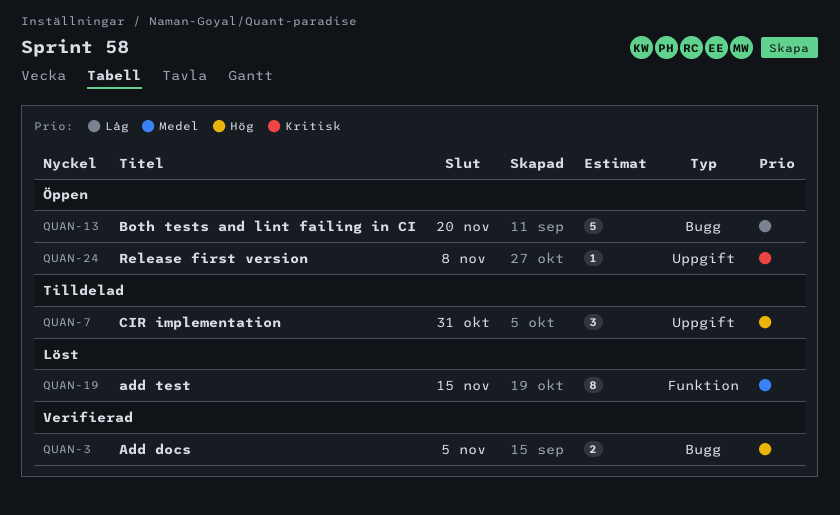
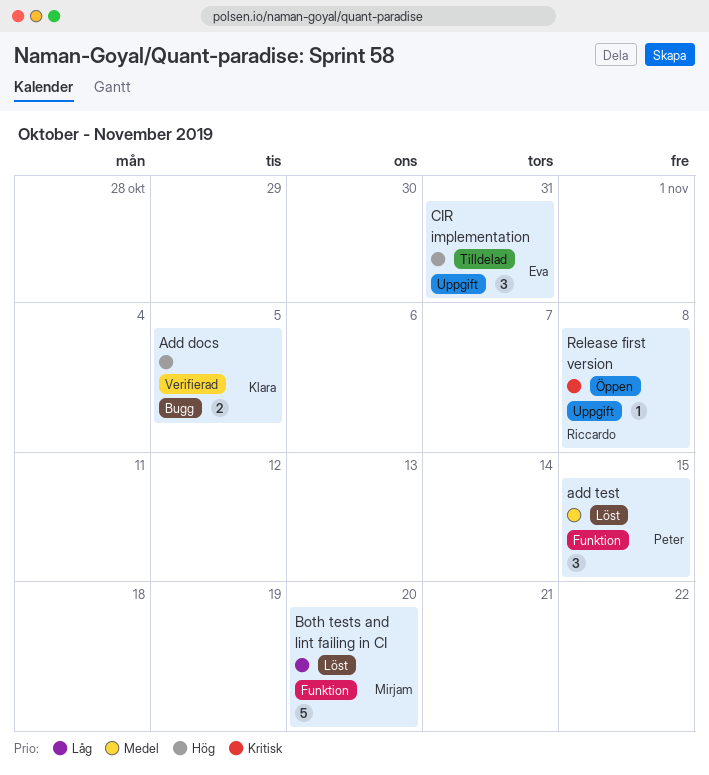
add test, estimate: 8 -> 3
Both tests and lint failing in CI, status: Öppen -> Löst
Both tests and lint failing in CI, label: Bugg -> Funktion

